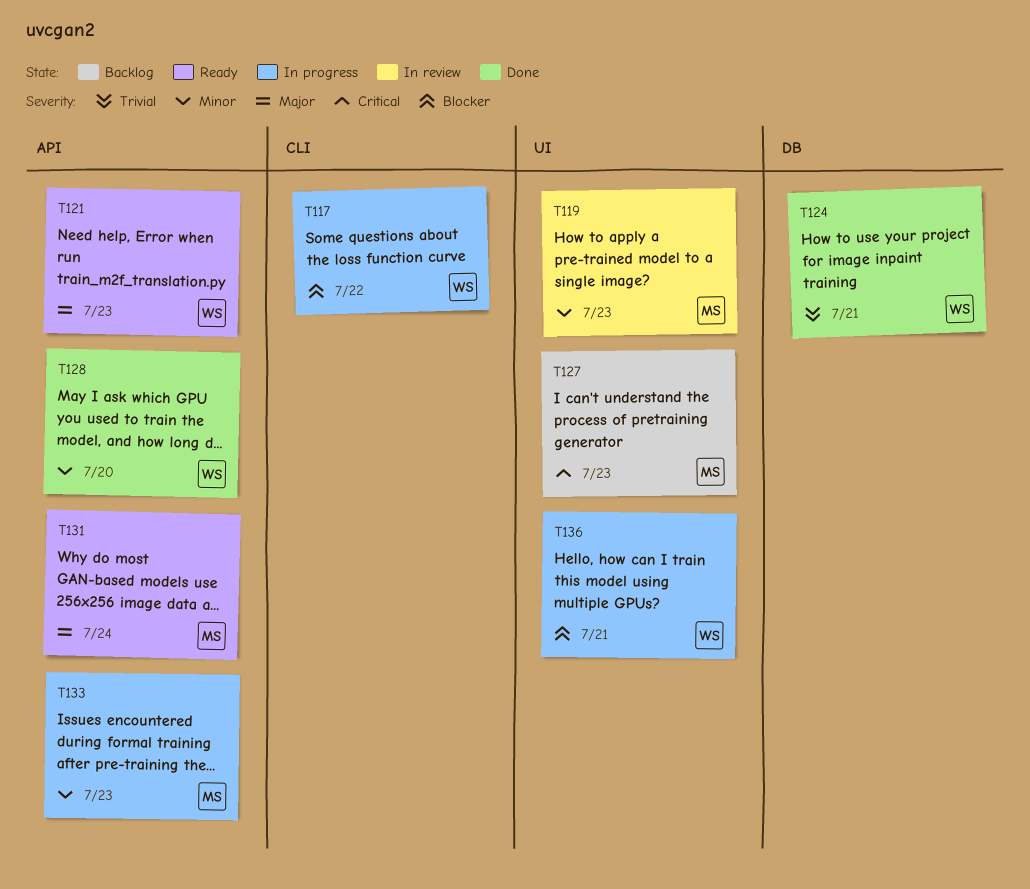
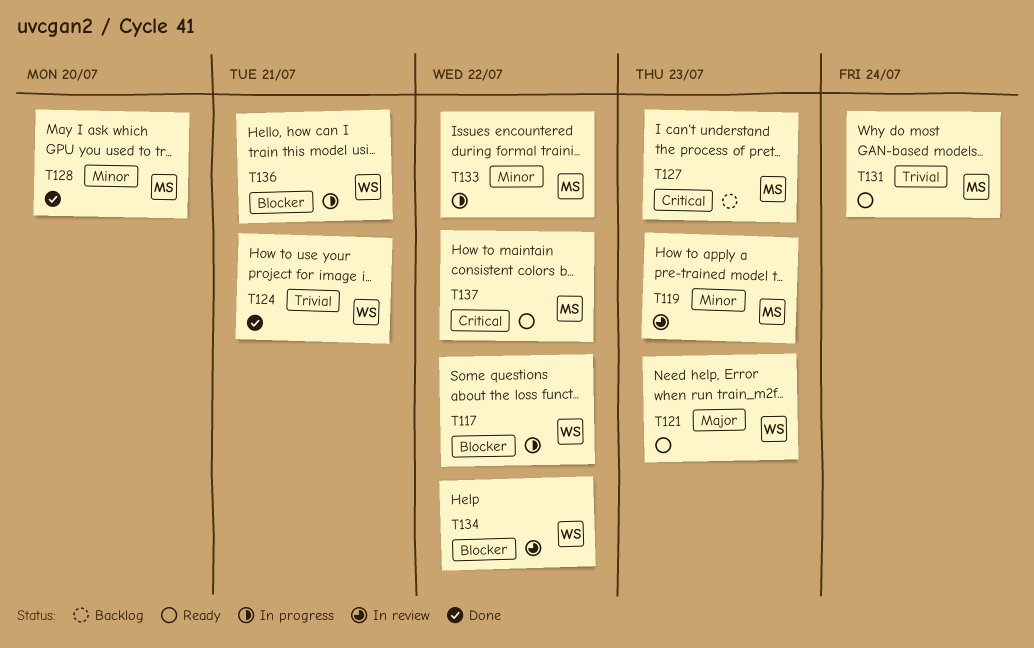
T128, owner: WS -> MS
T131, priority: Major -> Trivial
T133, due: Jul 23 -> Jul 22
T134: none -> present
T137: none -> present

